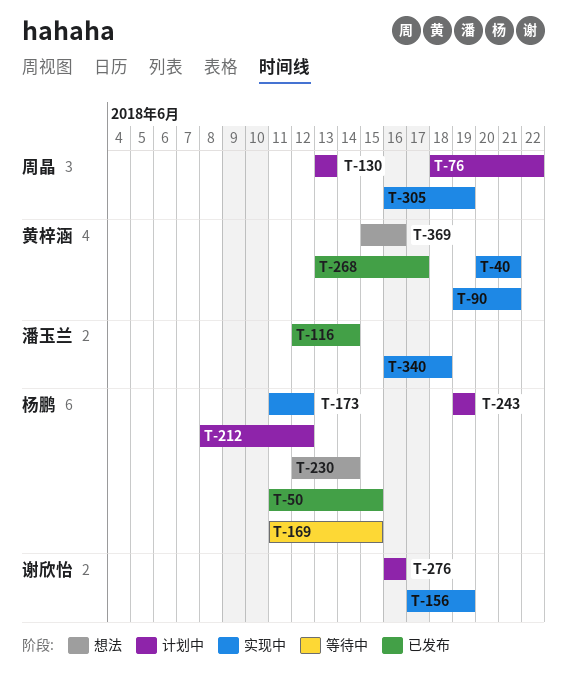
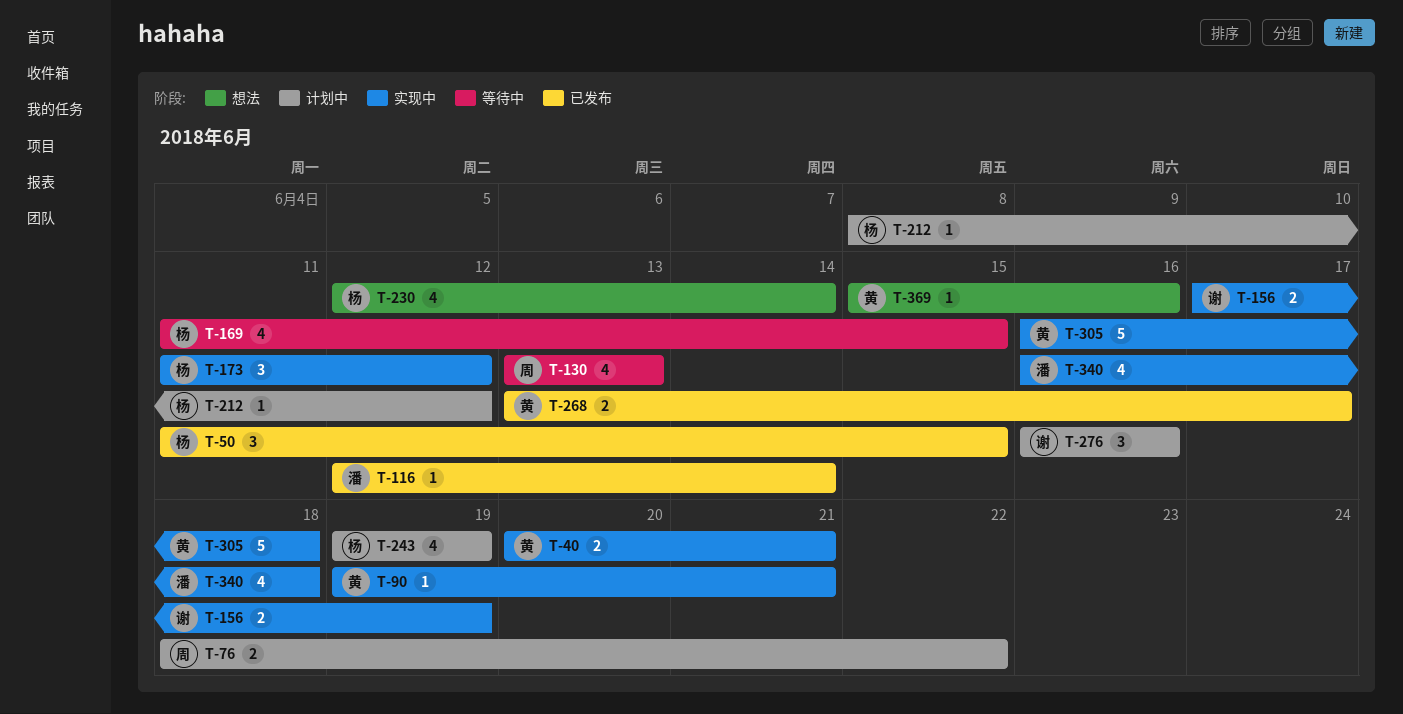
T-130, status: 计划中 -> 等待中
T-305, owner: 周晶 -> 黄梓涵
T-305, due: Jun 19 -> Jun 18

